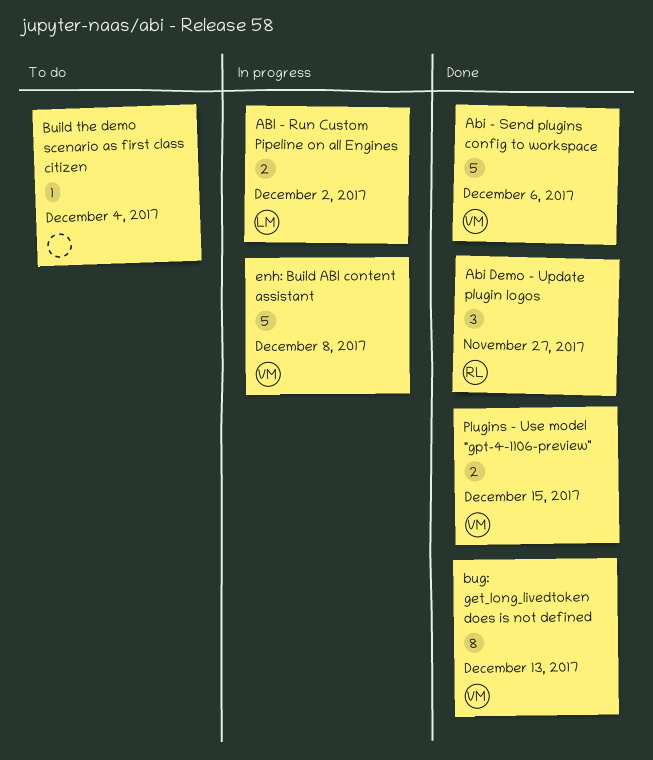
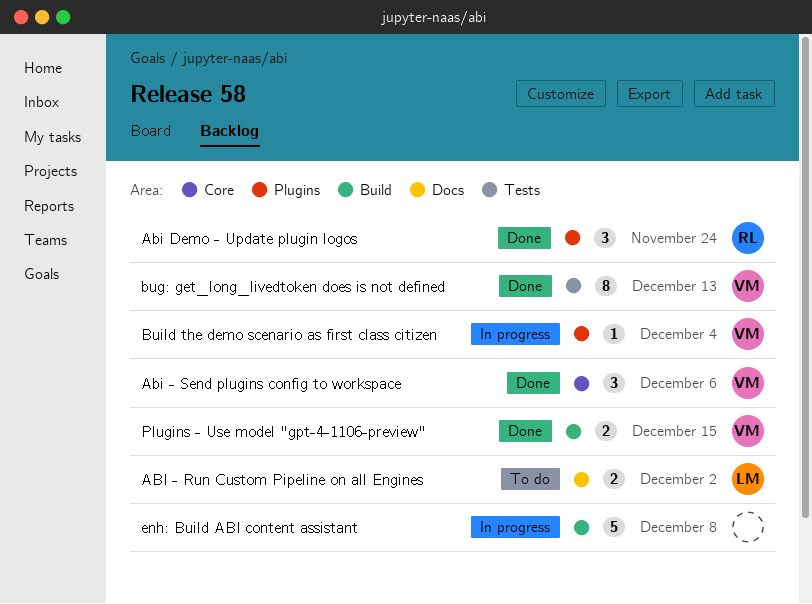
ABI - Run Custom Pipeline on all Engines, status: In progress -> To do
Abi - Send plugins config to workspace, estimate: 5 -> 3
Abi Demo - Update plugin logos, due: Nov 27 -> Nov 24
Build the demo scenario as first class citizen, status: To do -> In progress
Build the demo scenario as first class citizen, owner: none -> VM
enh: Build ABI content assistant, owner: VM -> none

